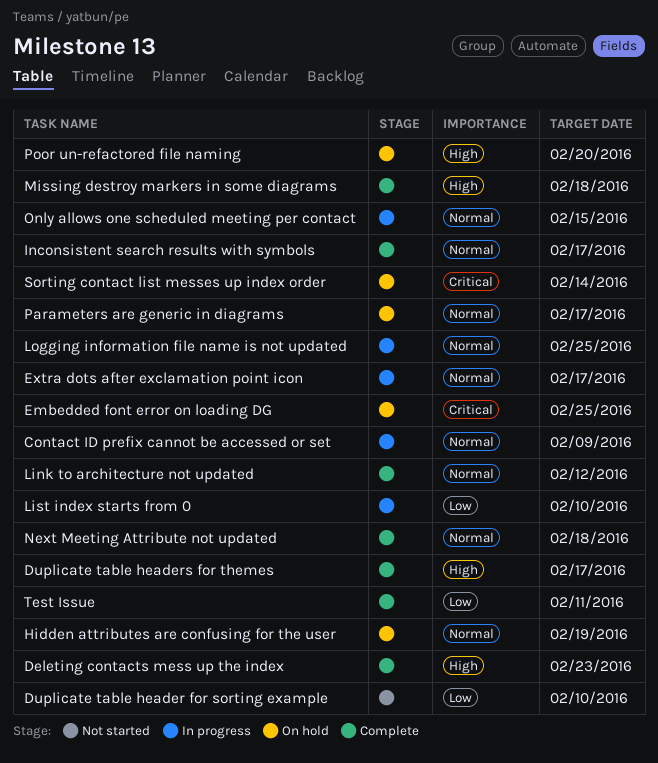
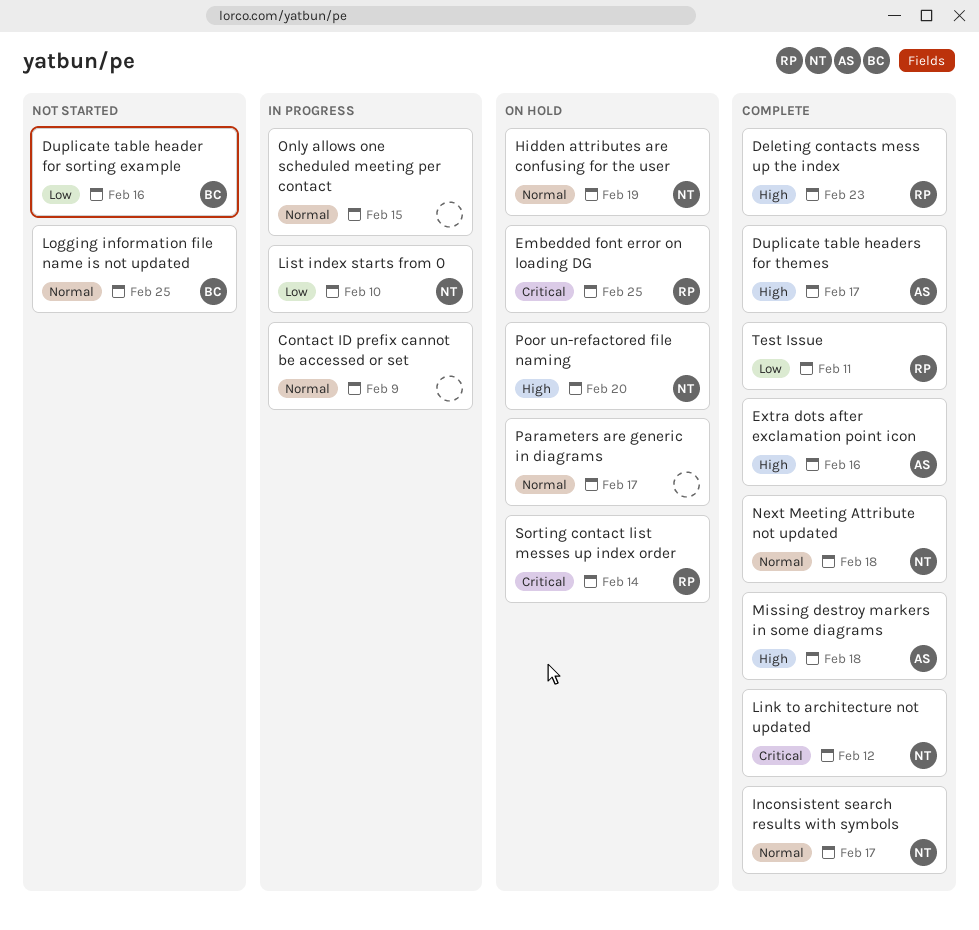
Duplicate table header for sorting example, due: Feb 10 -> Feb 16
Extra dots after exclamation point icon, status: In progress -> Complete
Extra dots after exclamation point icon, priority: Normal -> High
Extra dots after exclamation point icon, due: Feb 17 -> Feb 16
Link to architecture not updated, priority: Normal -> Critical
Logging information file name is not updated, status: In progress -> Not started

